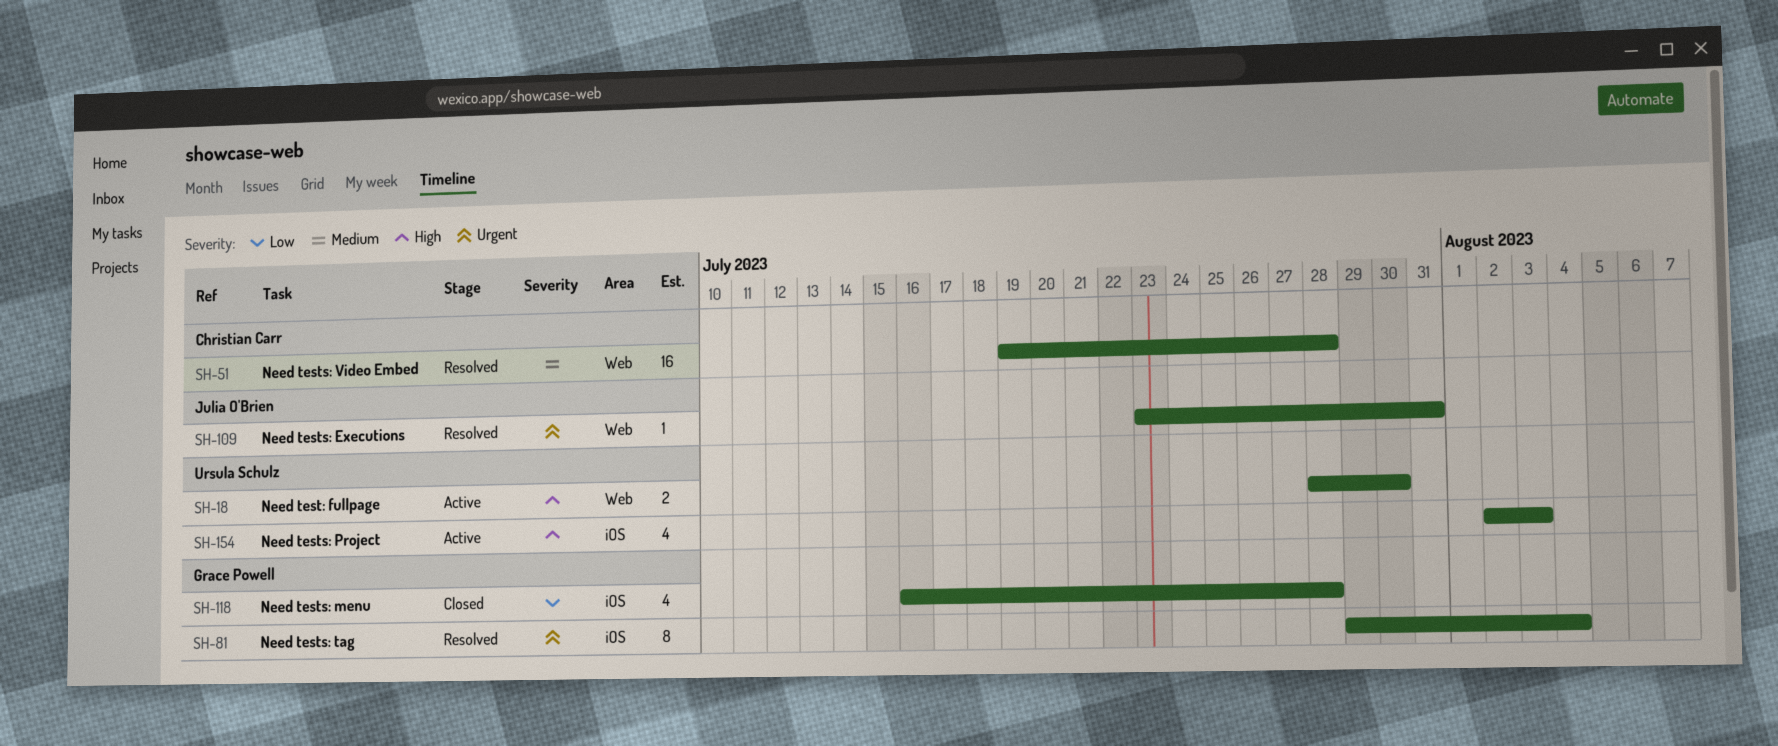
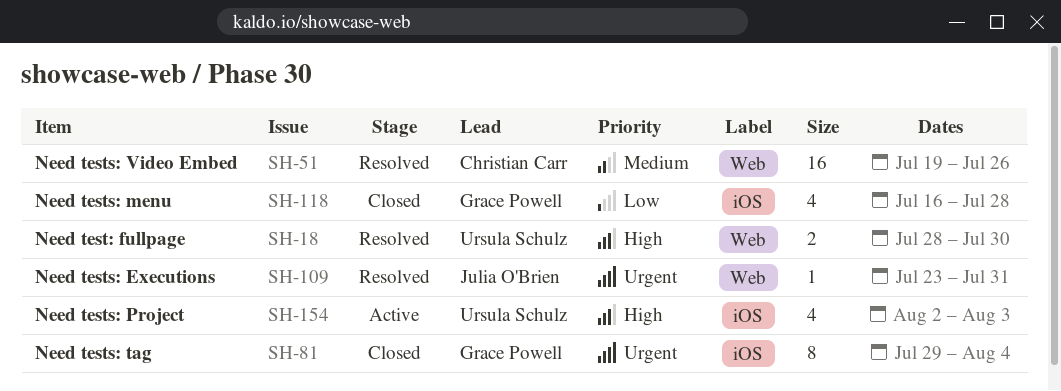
SH-18, status: Active -> Resolved
SH-51, due: Jul 28 -> Jul 26
SH-81, status: Resolved -> Closed

